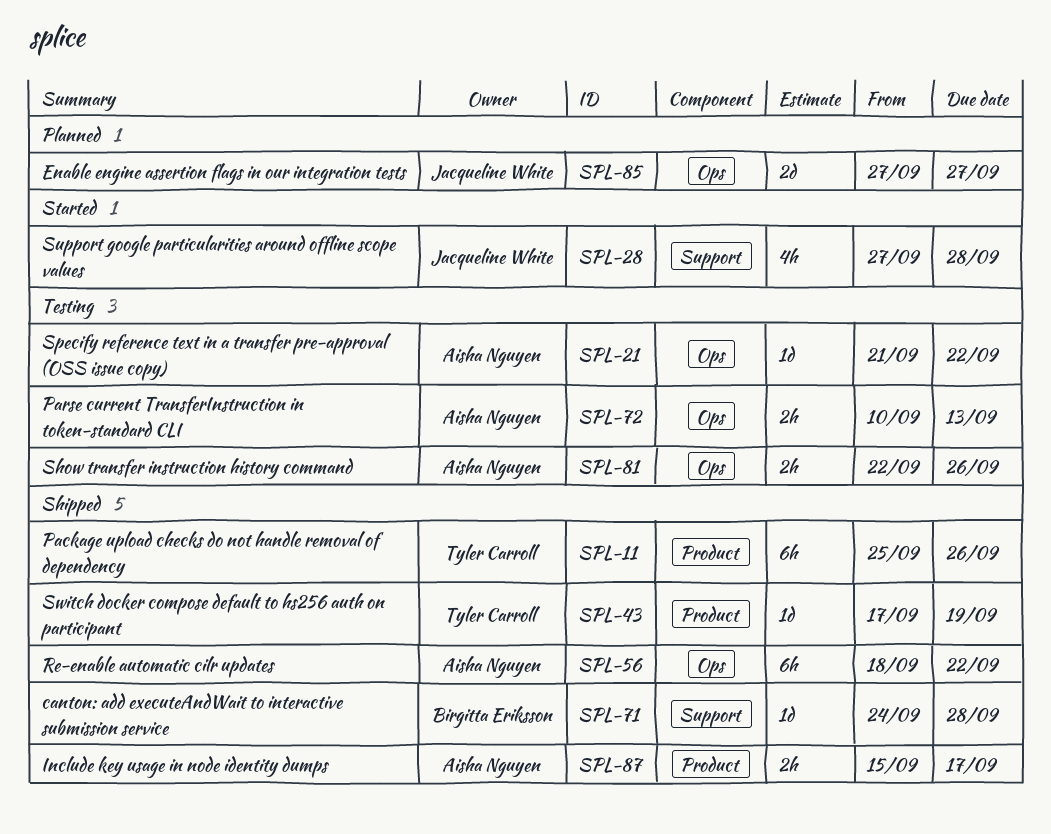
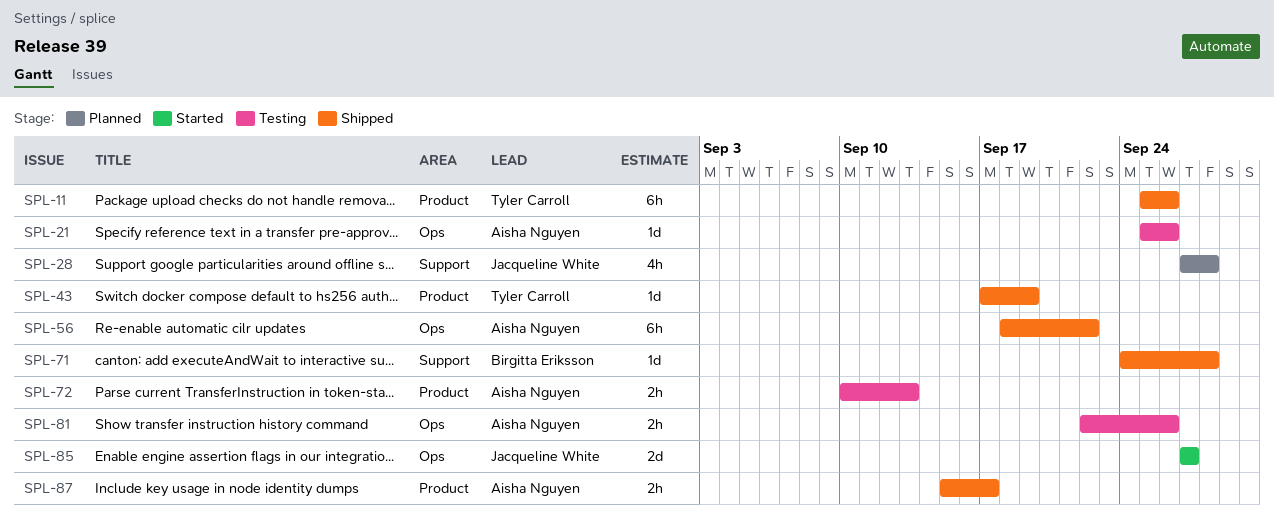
SPL-21, start: Sep 21 -> Sep 25
SPL-21, due: Sep 22 -> Sep 26
SPL-28, status: Started -> Planned
SPL-72, label: Ops -> Product
SPL-85, status: Planned -> Started

